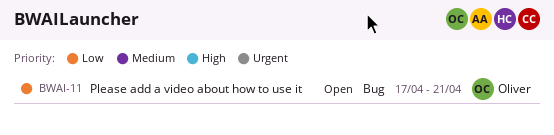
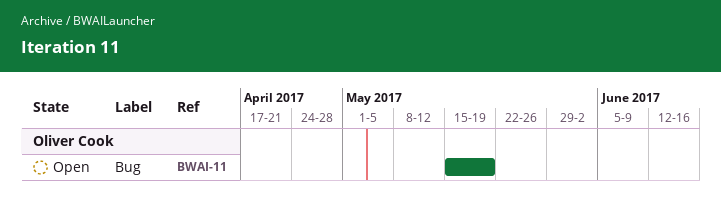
BWAI-11, start: Apr 17 -> May 15
BWAI-11, due: Apr 21 -> May 19

